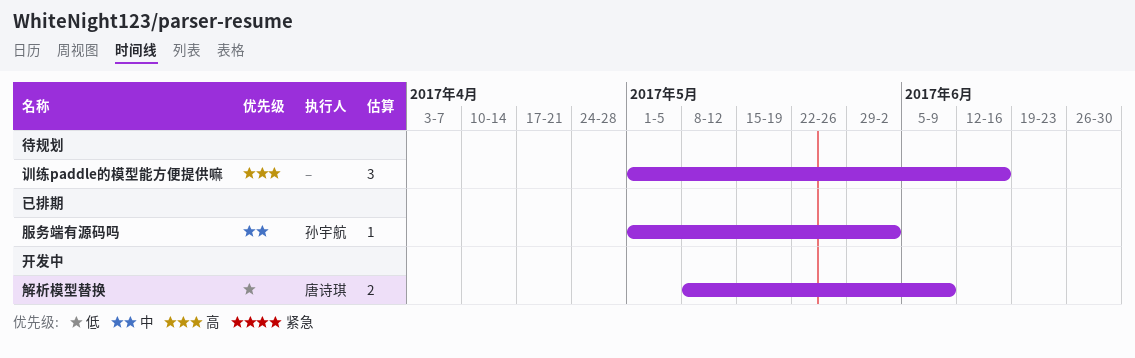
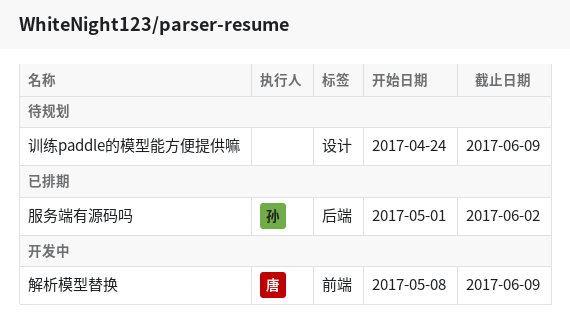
训练paddle的模型能方便提供嘛, start: May 1 -> Apr 24
训练paddle的模型能方便提供嘛, due: Jun 16 -> Jun 9

